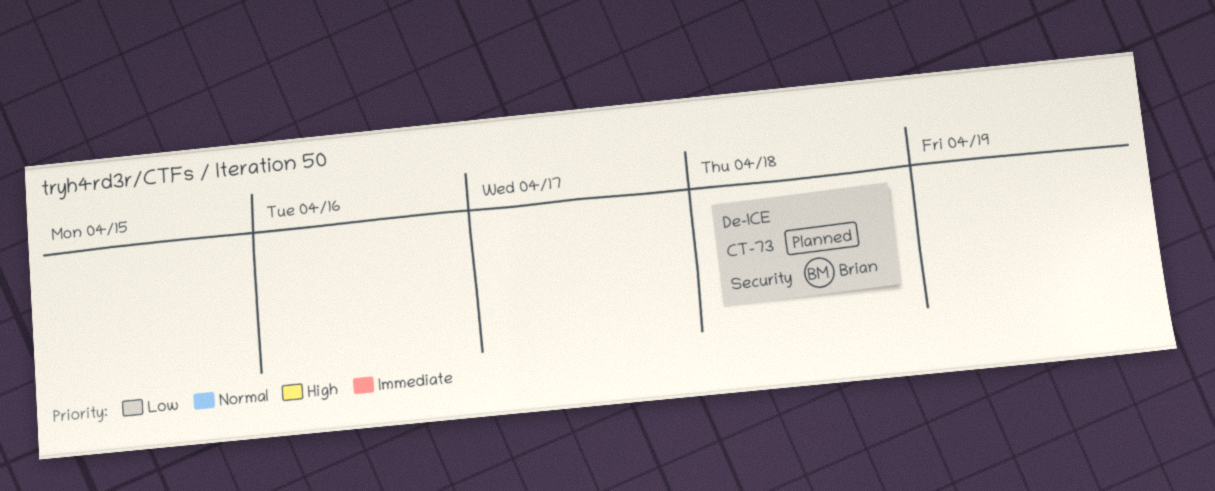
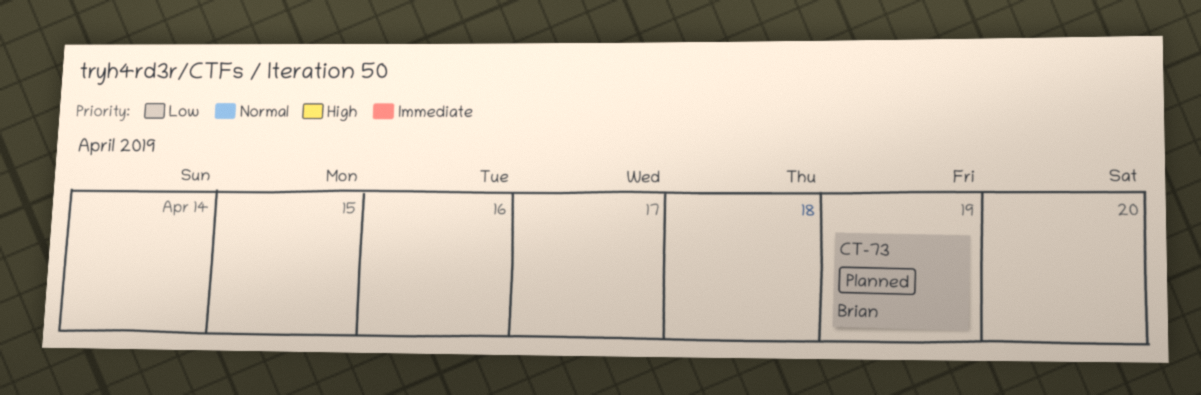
CT-73, due: Apr 18 -> Apr 19

